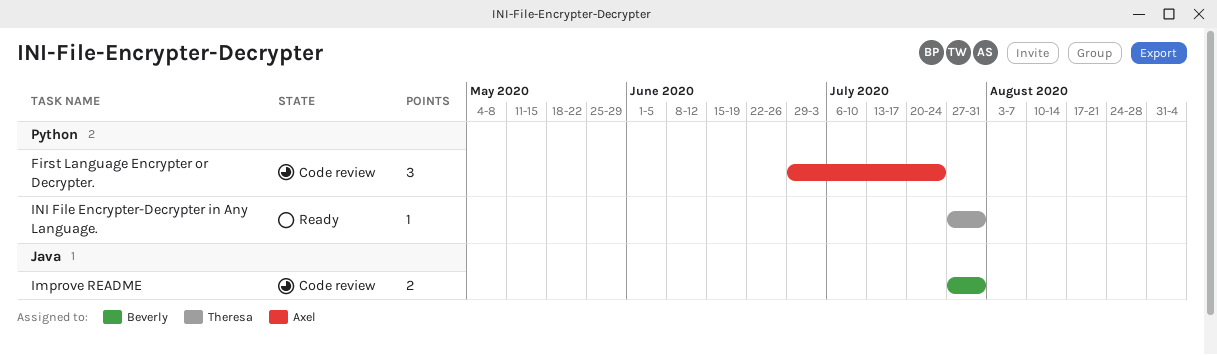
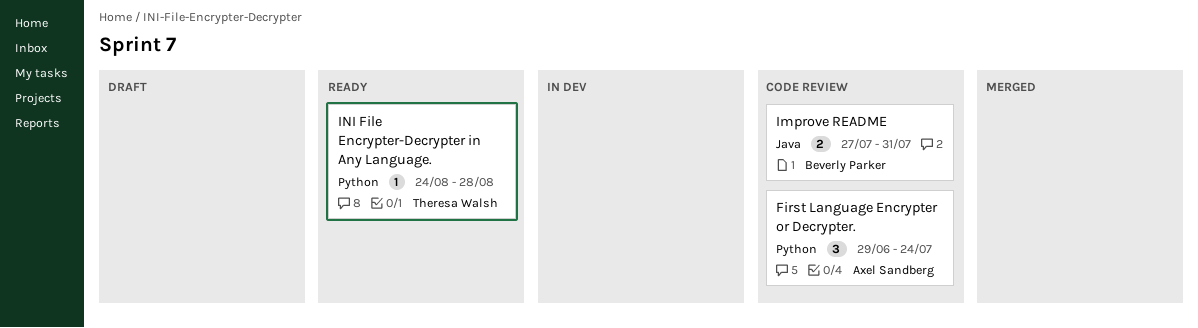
INI File Encrypter-Decrypter in Any Language., start: Jul 27 -> Aug 24
INI File Encrypter-Decrypter in Any Language., due: Jul 31 -> Aug 28

